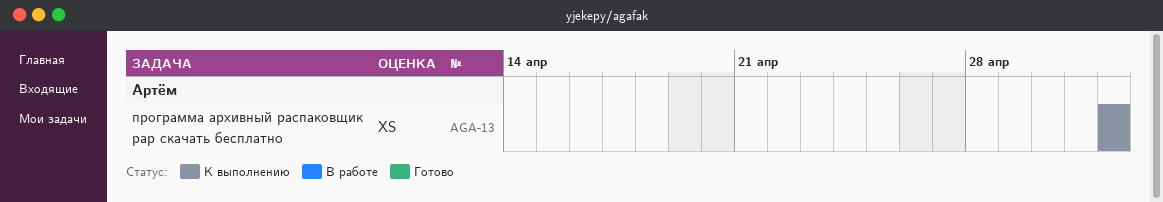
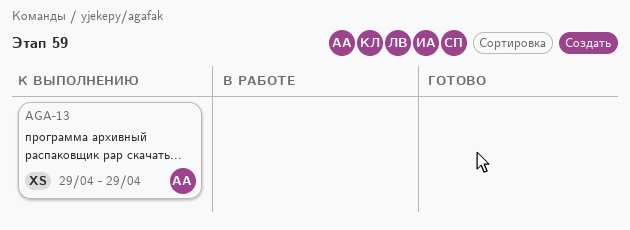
AGA-13, start: May 2 -> Apr 29
AGA-13, due: May 2 -> Apr 29

